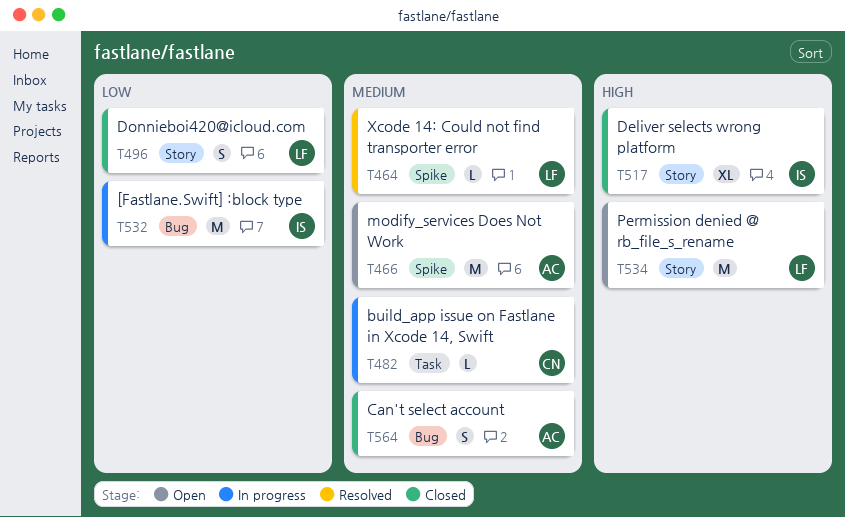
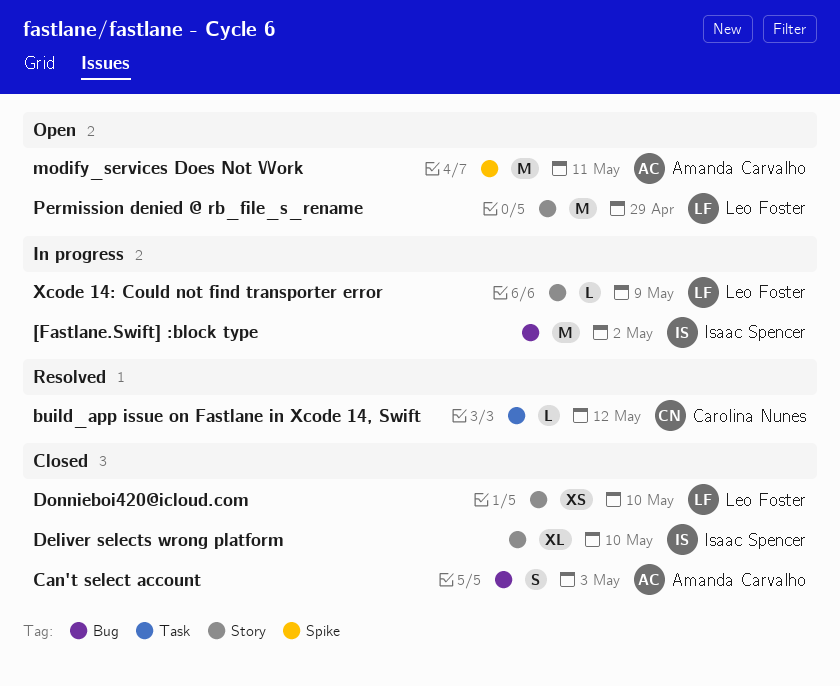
build_app issue on Fastlane in Xcode 14, Swift, status: In progress -> Resolved
Donnieboi420@icloud.com, estimate: S -> XS
Xcode 14: Could not find transporter error, status: Resolved -> In progress
Xcode 14: Could not find transporter error, label: Spike -> Story

